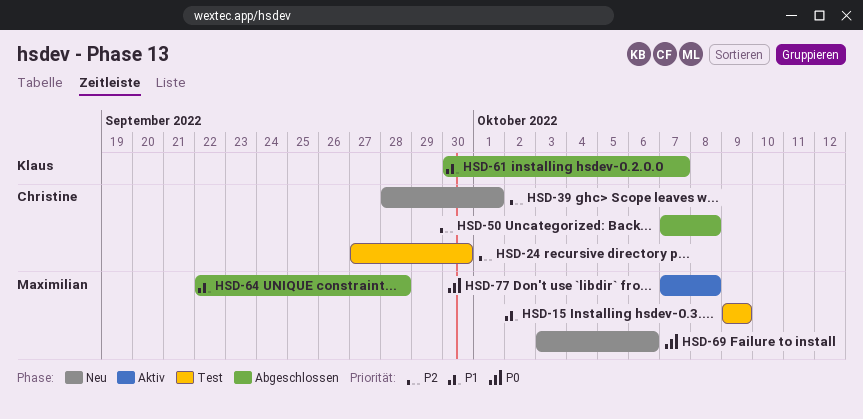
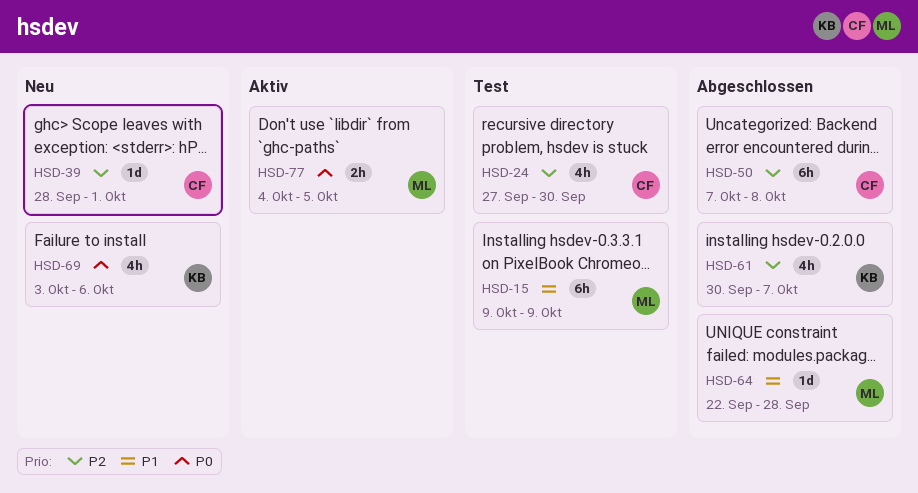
HSD-61, priority: P1 -> P2
HSD-69, owner: Maximilian -> Klaus
HSD-77, start: Oct 7 -> Oct 4
HSD-77, due: Oct 8 -> Oct 5

